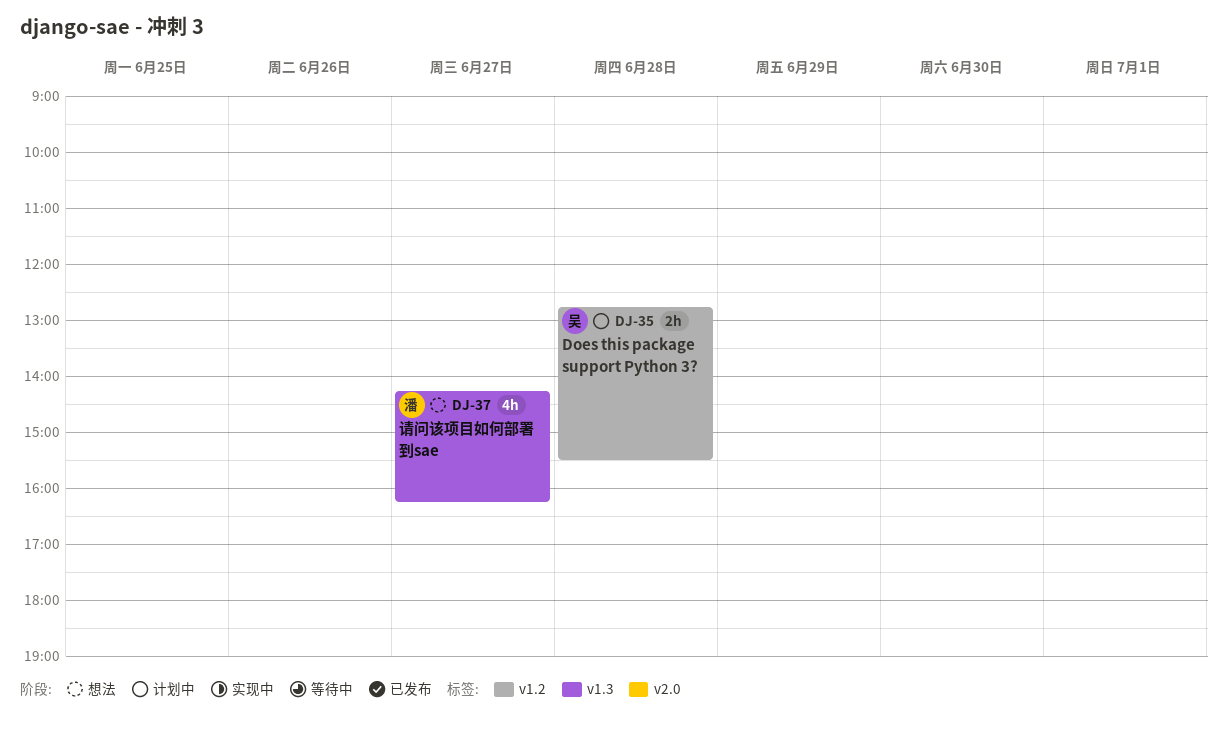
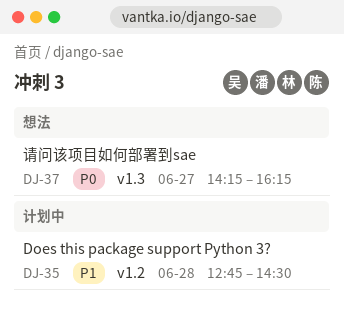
DJ-35, ends: 15:30 -> 14:30

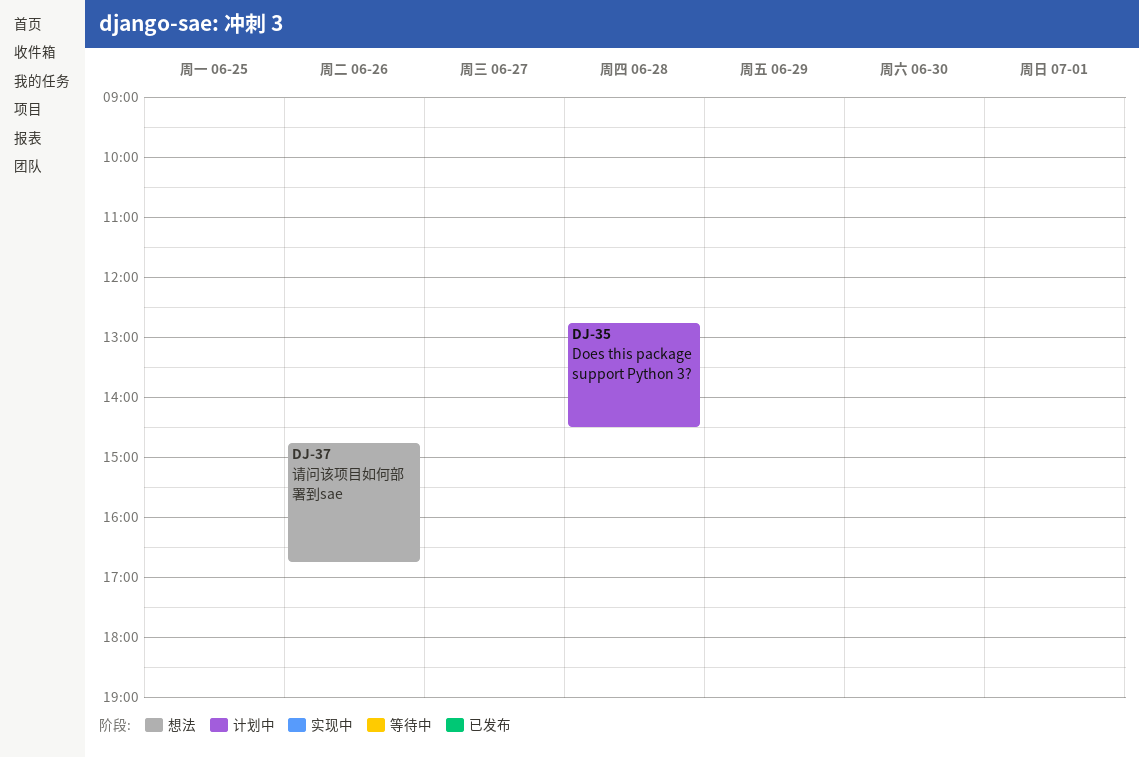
DJ-37, day: Jun 27 -> Jun 26
DJ-37, begins: 14:15 -> 14:45
DJ-37, ends: 16:15 -> 16:45

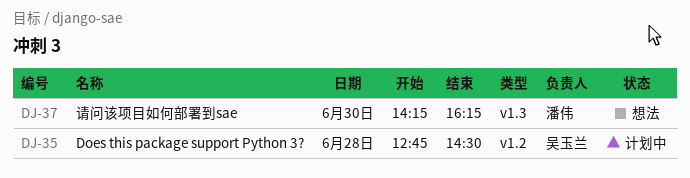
DJ-37, day: Jun 26 -> Jun 30
DJ-37, begins: 14:45 -> 14:15
DJ-37, ends: 16:45 -> 16:15

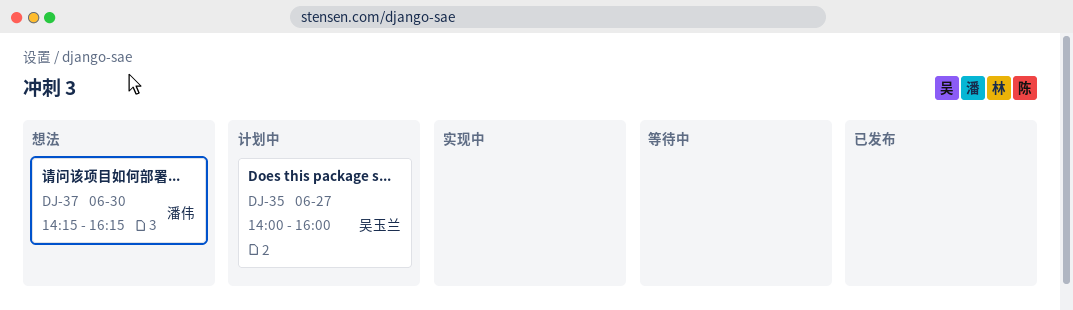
DJ-35, day: Jun 28 -> Jun 27
DJ-35, begins: 12:45 -> 14:00
DJ-35, ends: 14:30 -> 16:00

